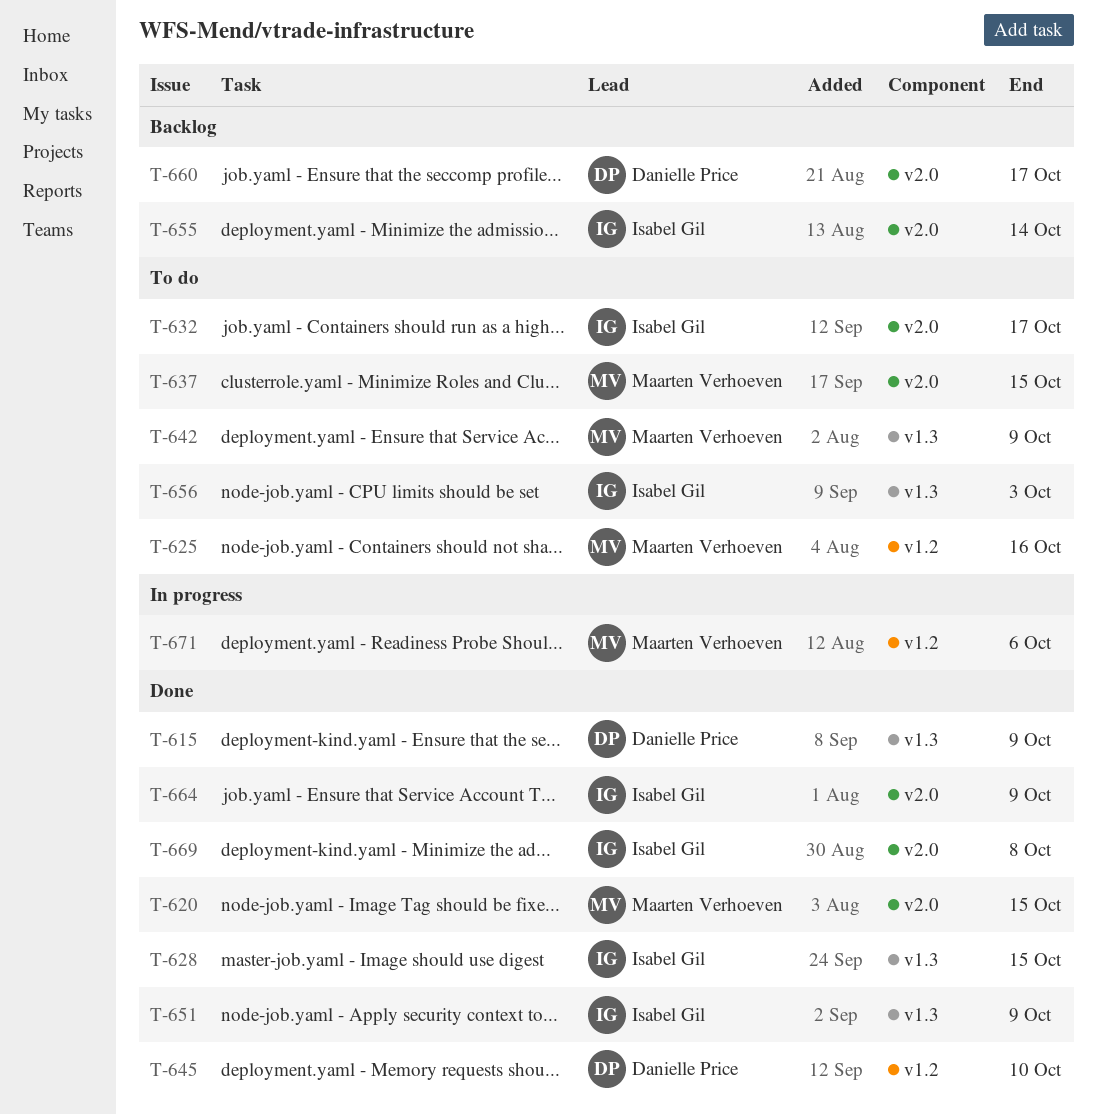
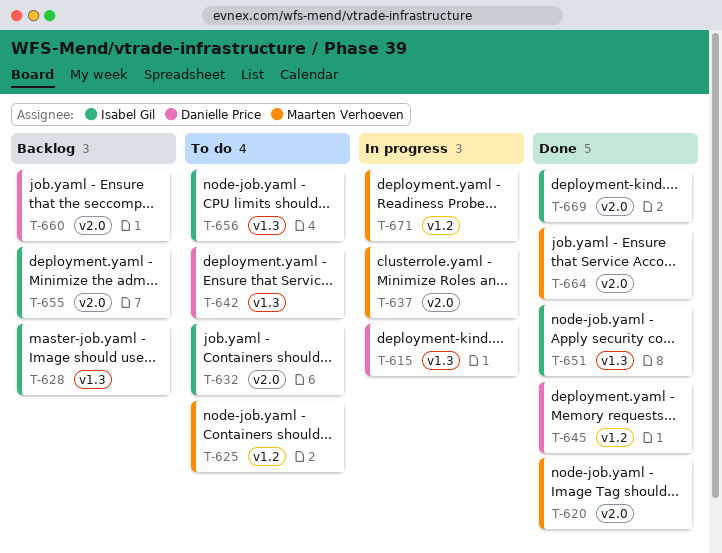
T-615, status: Done -> In progress
T-628, status: Done -> Backlog
T-637, status: To do -> In progress
T-642, owner: Maarten Verhoeven -> Danielle Price
T-664, owner: Isabel Gil -> Maarten Verhoeven

